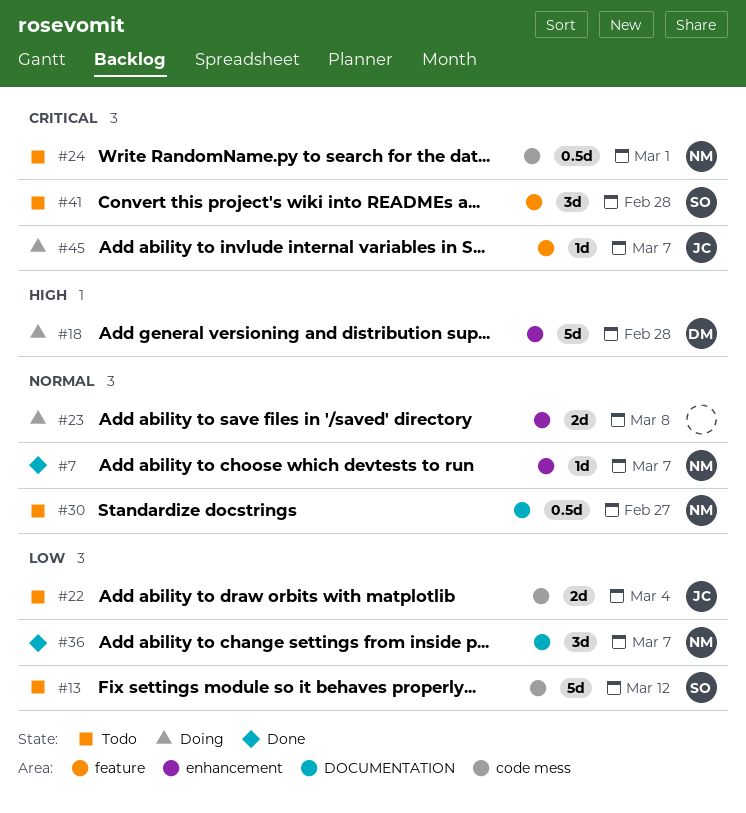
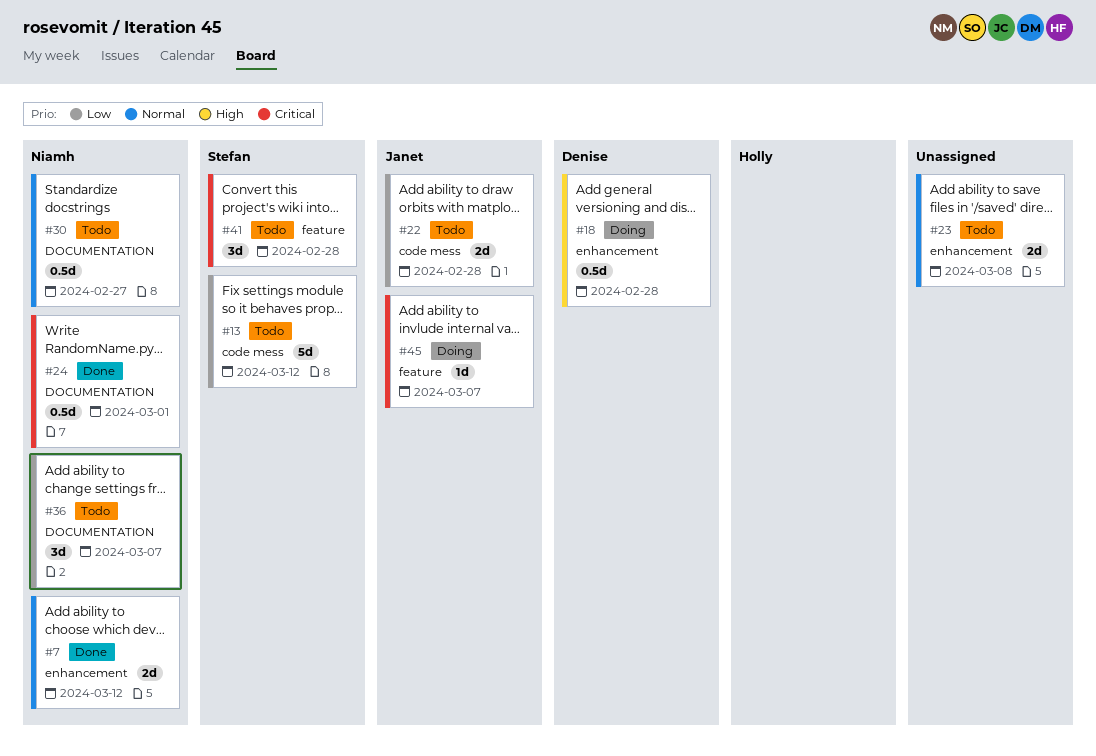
#7, estimate: 1d -> 2d
#7, due: Mar 7 -> Mar 12
#18, estimate: 5d -> 0.5d
#22, due: Mar 4 -> Feb 28
#23, status: Doing -> Todo
#24, status: Todo -> Done
#24, label: code mess -> DOCUMENTATION
#36, status: Done -> Todo

